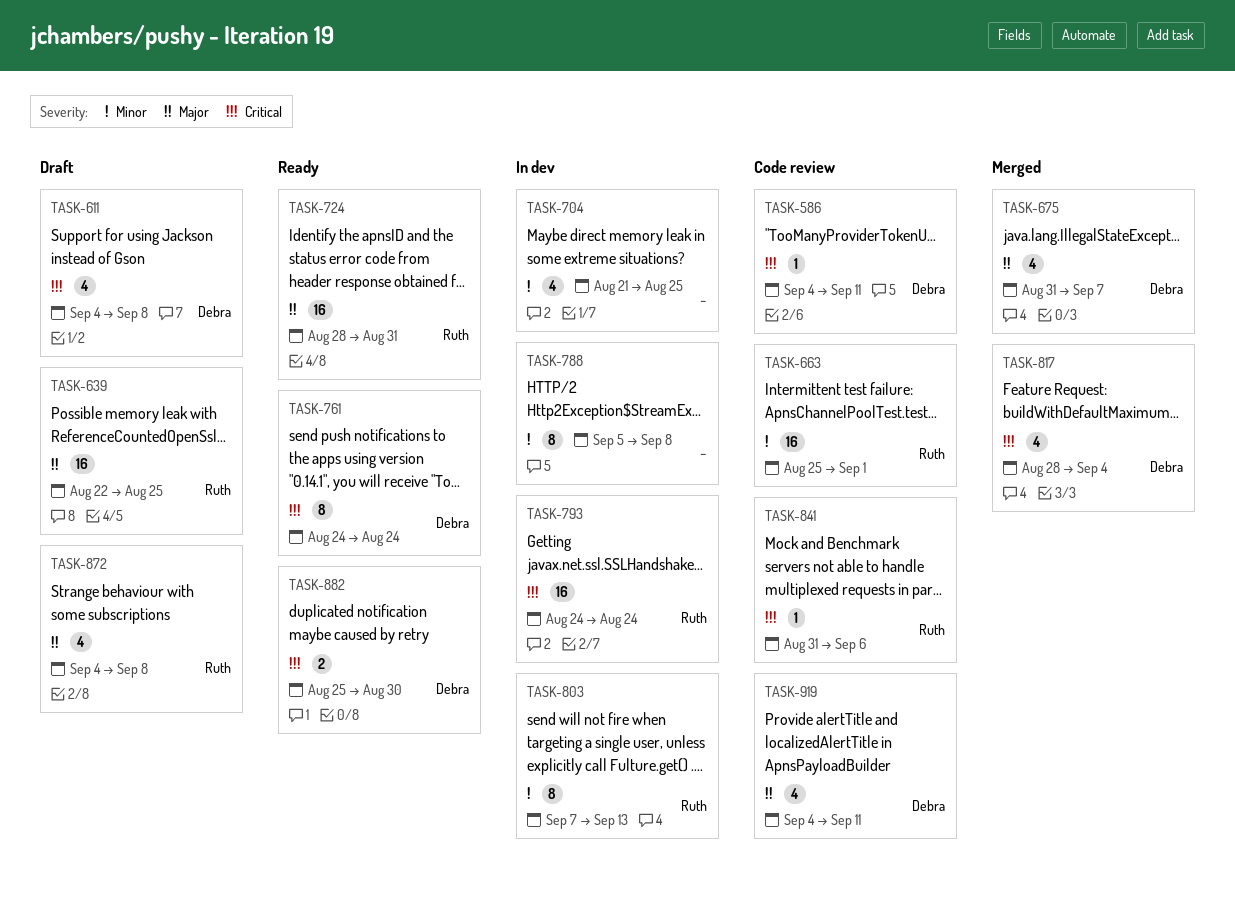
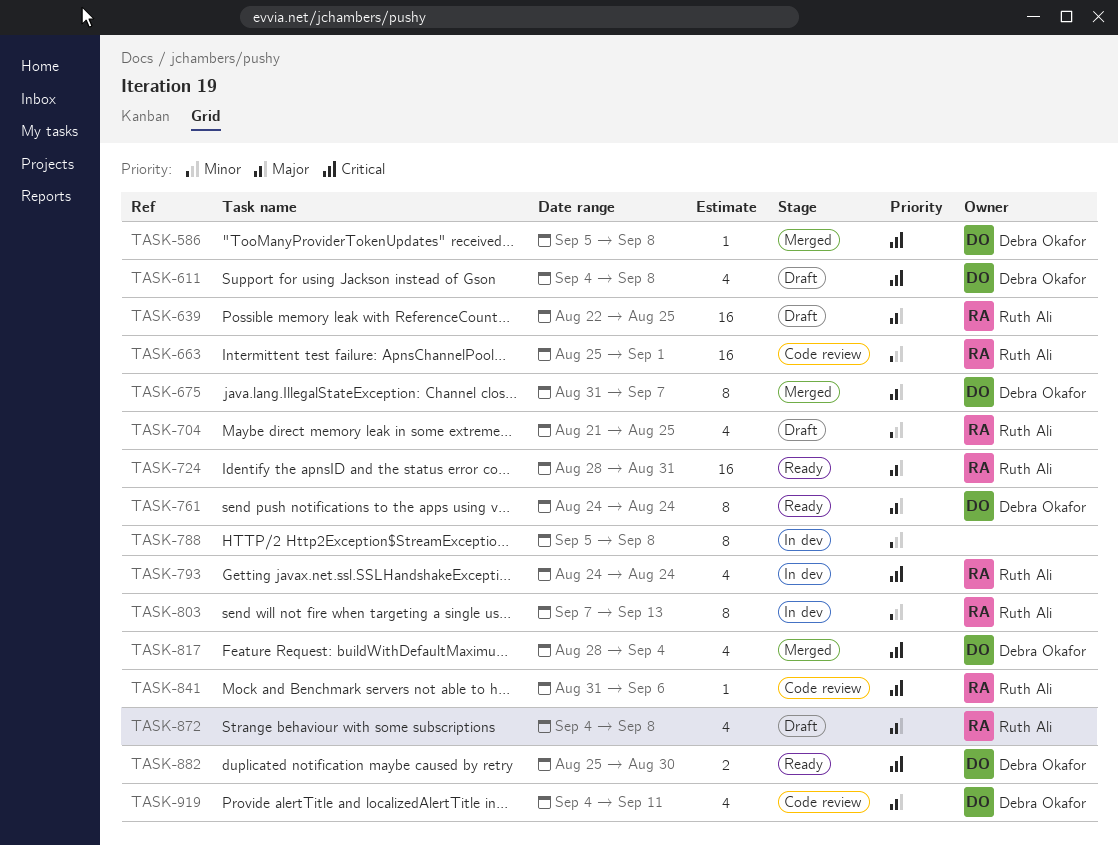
TASK-586, status: Code review -> Merged
TASK-586, start: Sep 4 -> Sep 5
TASK-586, due: Sep 11 -> Sep 8
TASK-675, estimate: 4 -> 8
TASK-704, status: In dev -> Draft
TASK-704, owner: none -> Ruth Ali
TASK-761, priority: Critical -> Major
TASK-793, estimate: 16 -> 4

